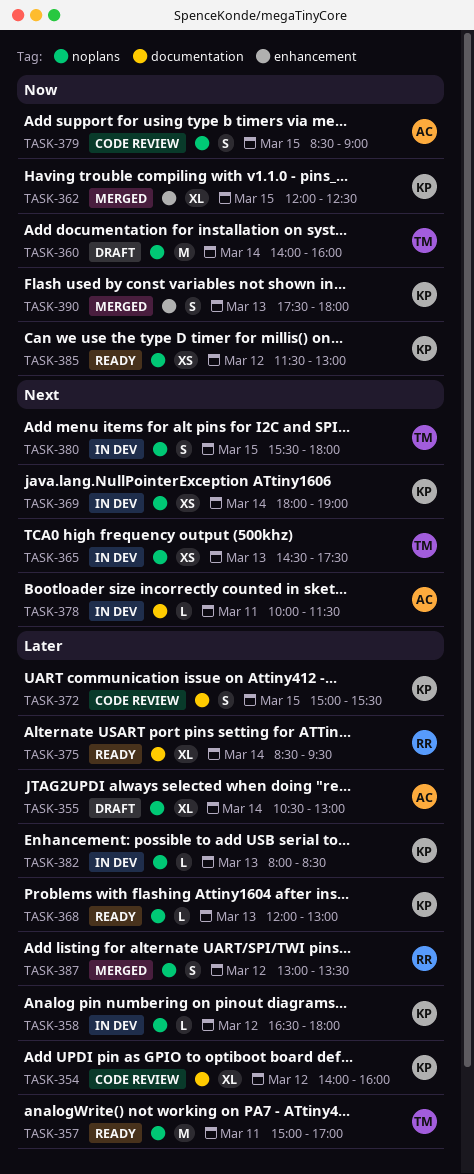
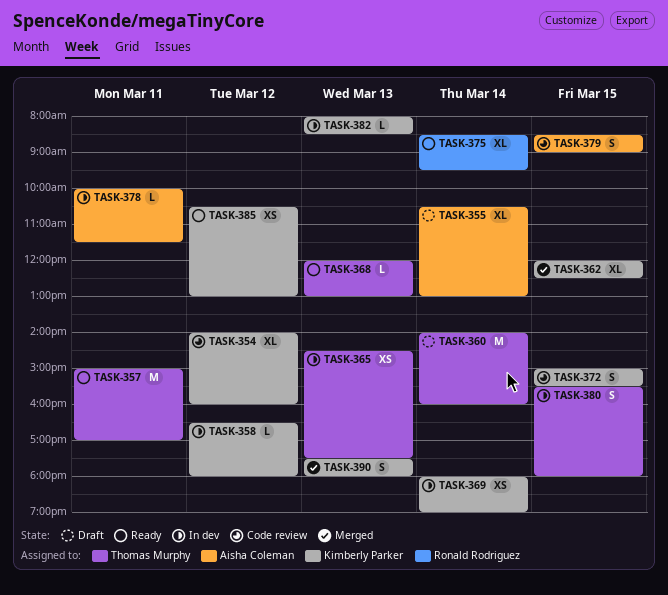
TASK-368, owner: Kimberly Parker -> Thomas Murphy
TASK-385, begins: 11:30 -> 10:30
TASK-387: present -> none

